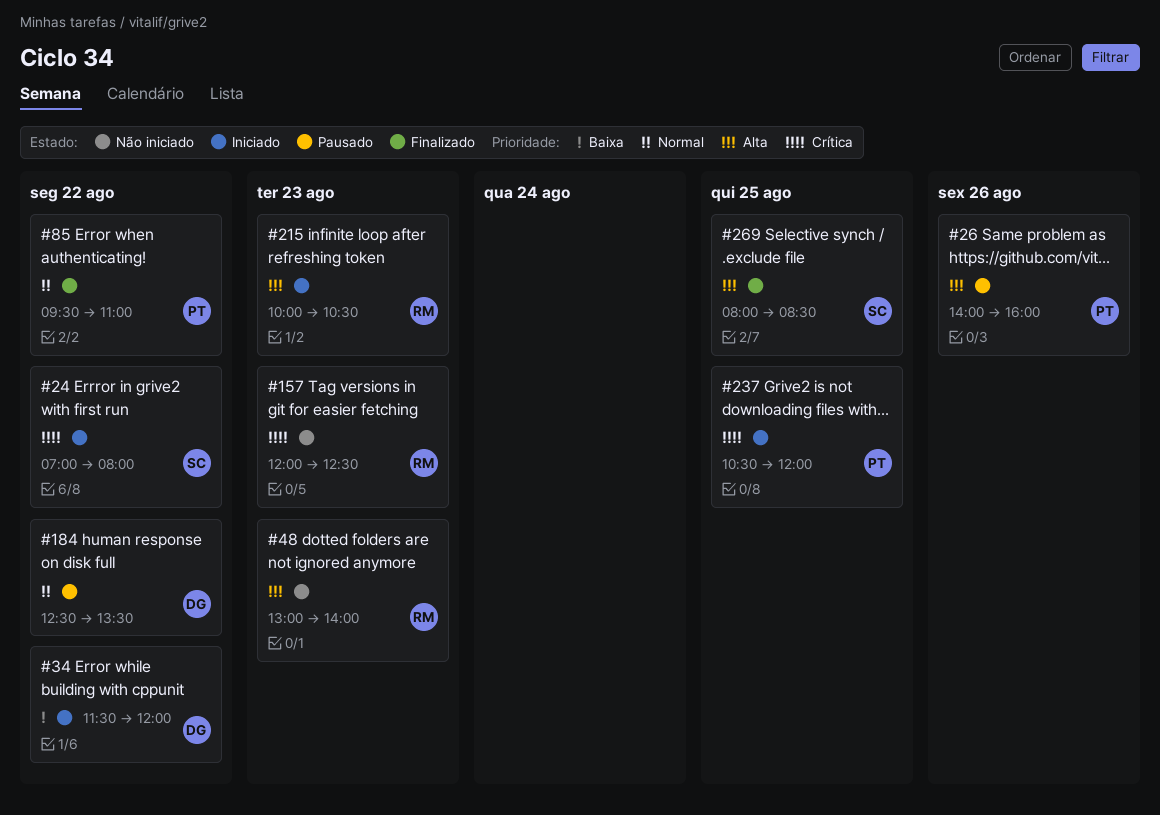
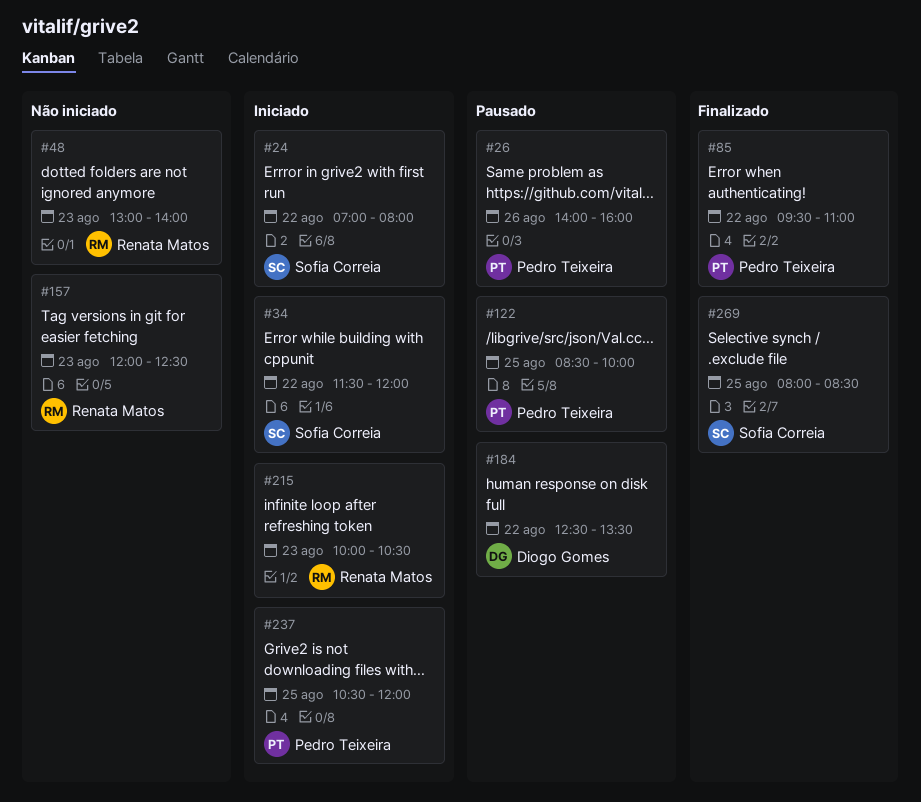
#34, owner: Diogo Gomes -> Sofia Correia
#122: none -> present

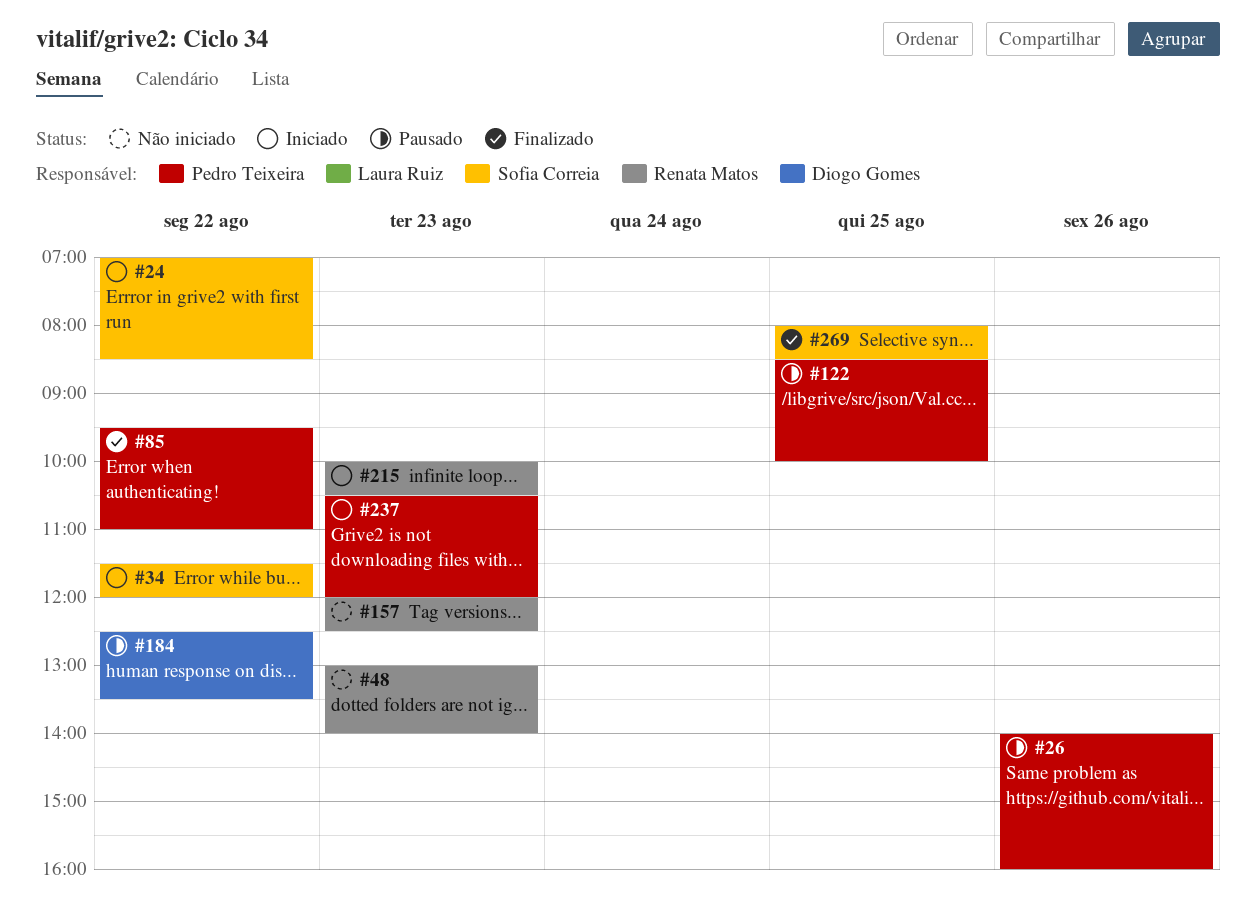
#24, ends: 08:00 -> 08:30
#237, day: Aug 25 -> Aug 23

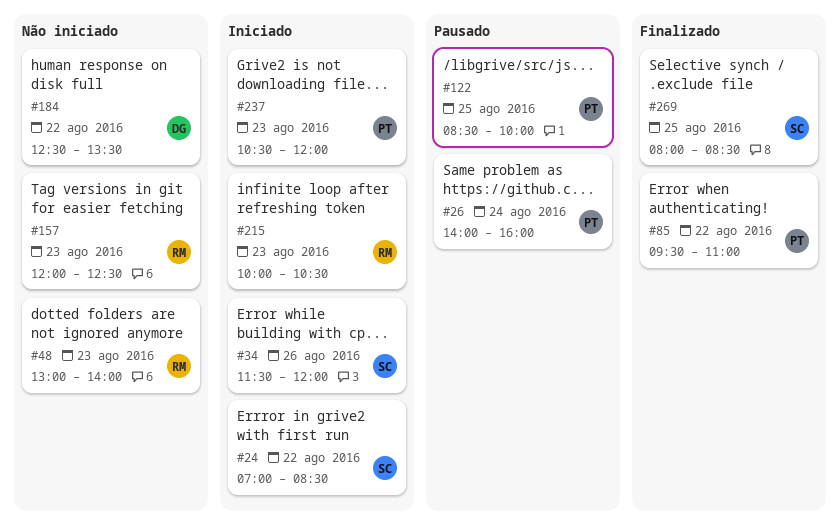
#26, day: Aug 26 -> Aug 24
#34, day: Aug 22 -> Aug 26
#184, status: Pausado -> Não iniciado

